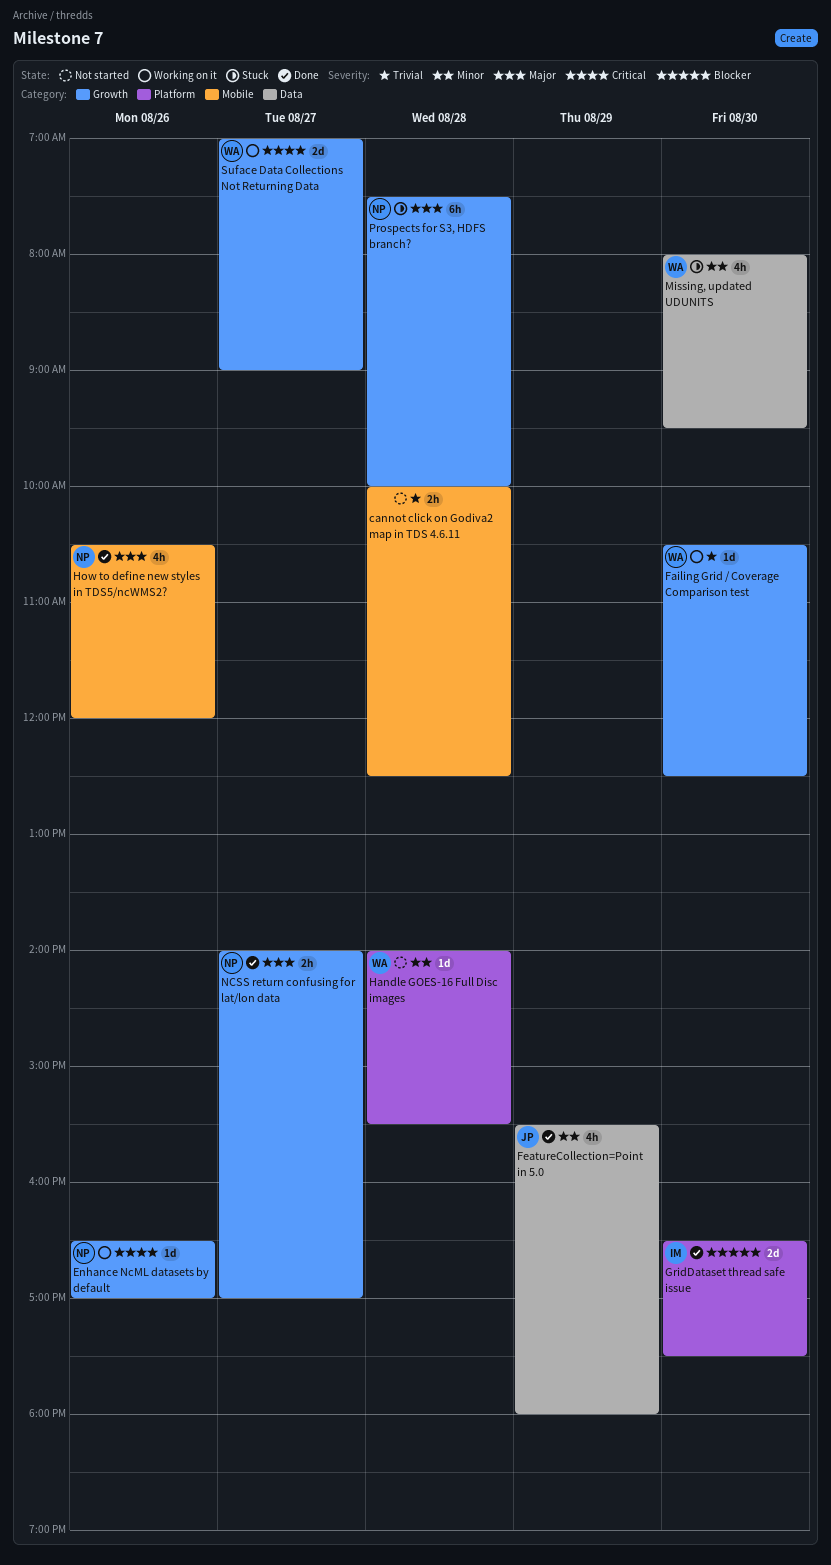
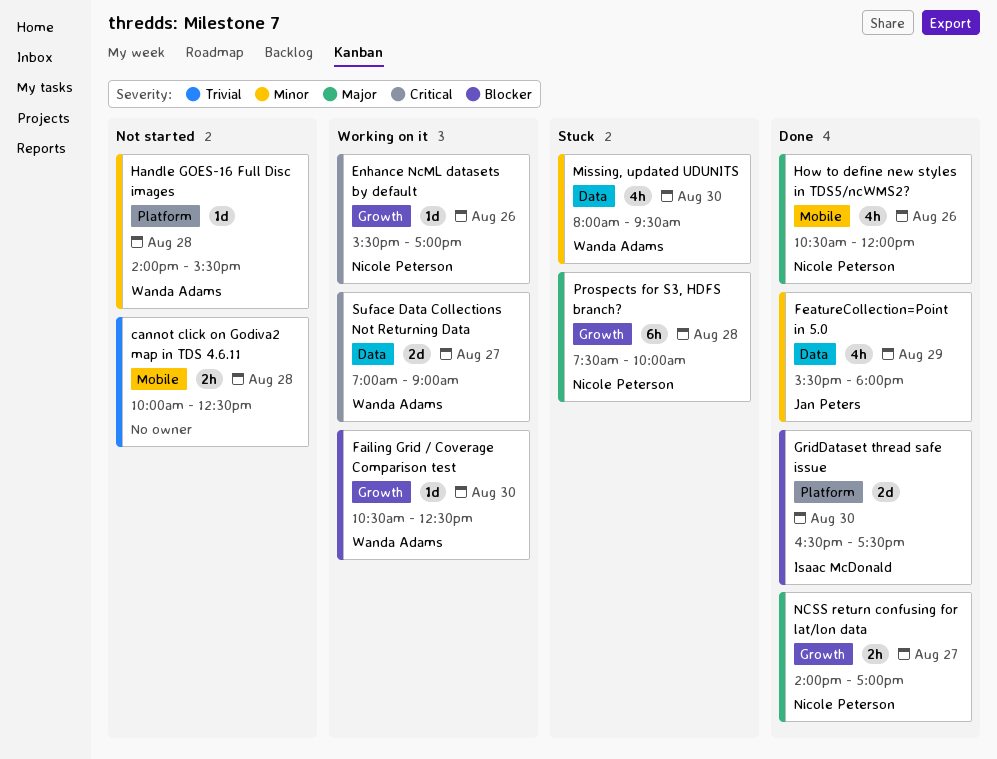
Enhance NcML datasets by default, begins: 16:30 -> 15:30
Failing Grid / Coverage Comparison test, priority: Trivial -> Blocker
Suface Data Collections Not Returning Data, label: Growth -> Data

